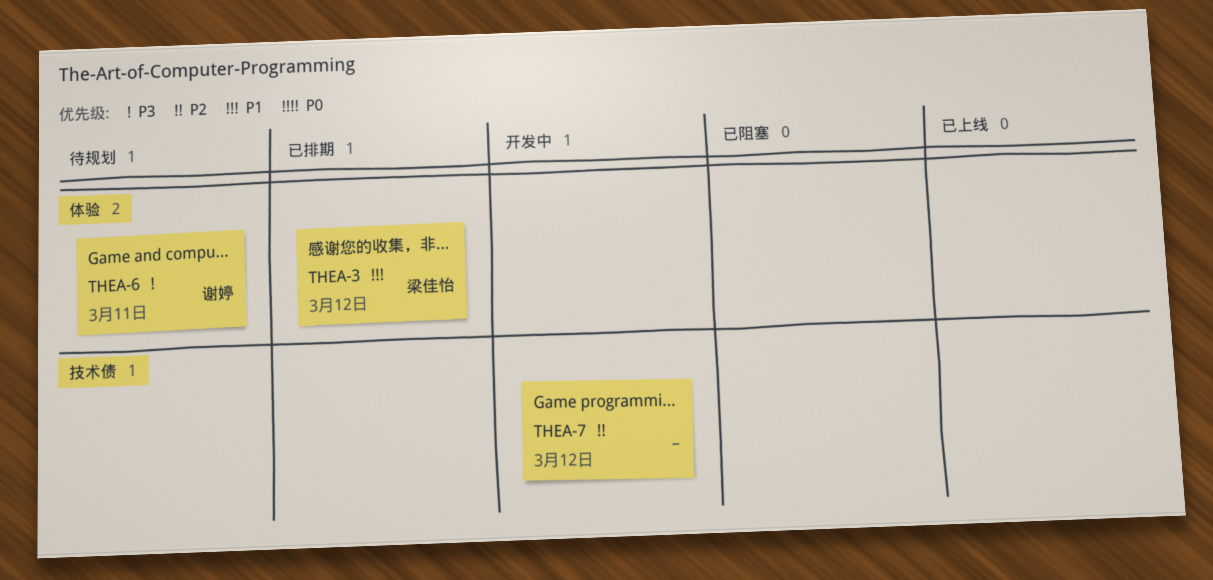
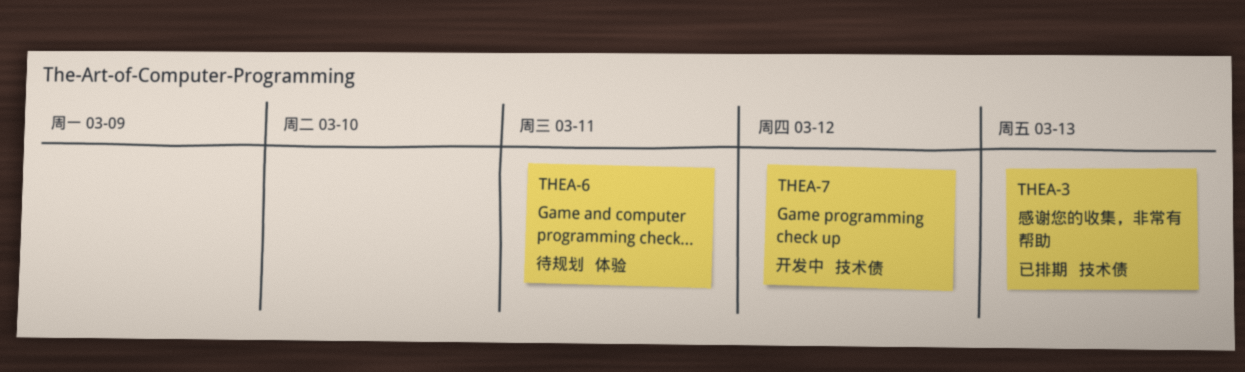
THEA-3, label: 体验 -> 技术债
THEA-3, due: Mar 12 -> Mar 13

